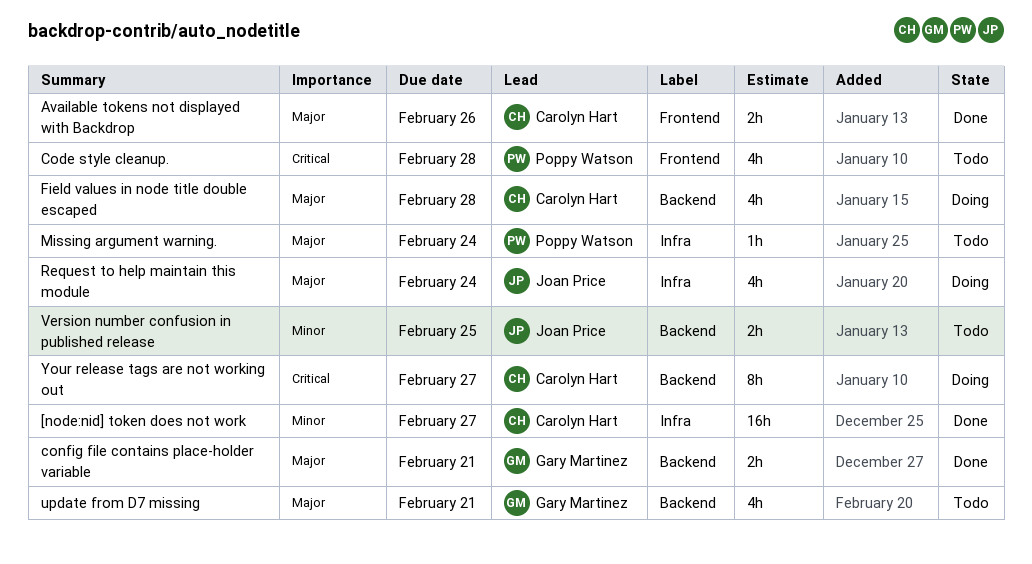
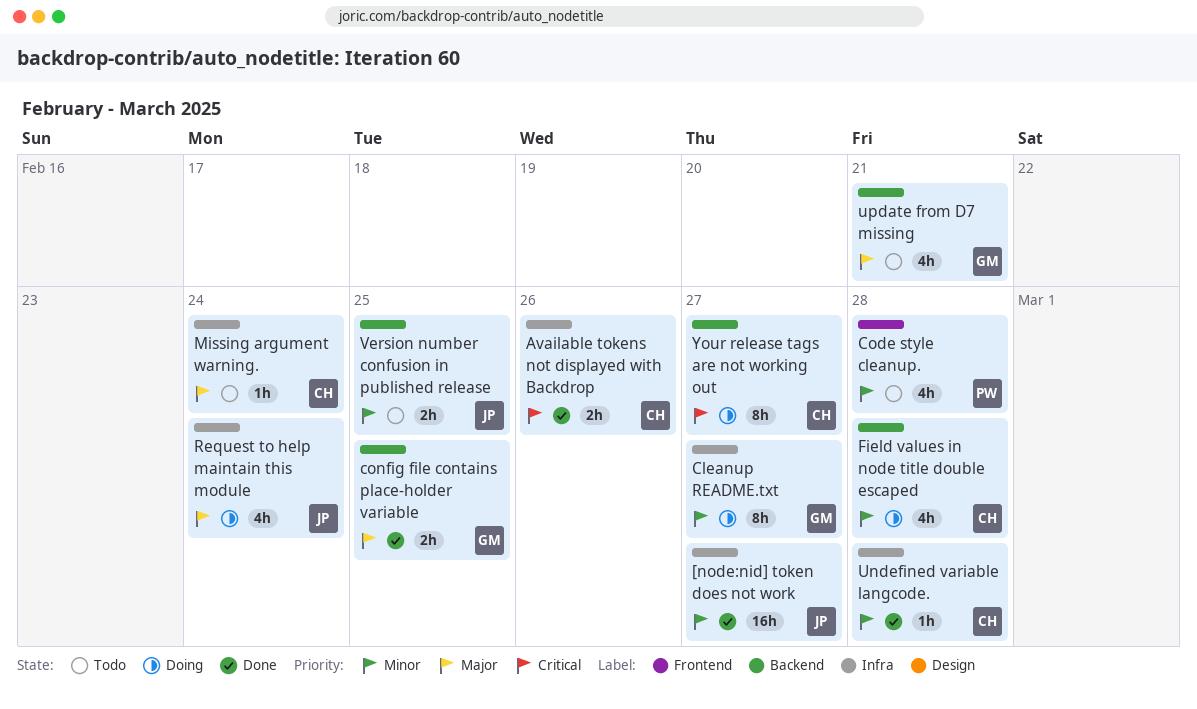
[node:nid] token does not work, owner: Carolyn Hart -> Joan Price
Available tokens not displayed with Backdrop, priority: Major -> Critical
Available tokens not displayed with Backdrop, label: Frontend -> Infra
Cleanup README.txt: none -> present
Code style cleanup., priority: Critical -> Minor
config file contains place-holder variable, due: Feb 21 -> Feb 25
Field values in node title double escaped, priority: Major -> Minor
Missing argument warning., owner: Poppy Watson -> Carolyn Hart
Undefined variable langcode.: none -> present

